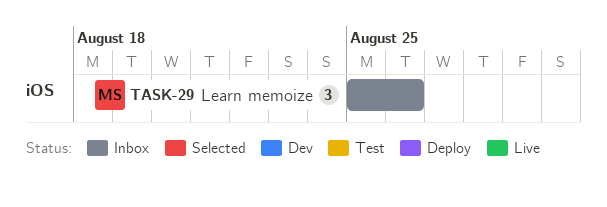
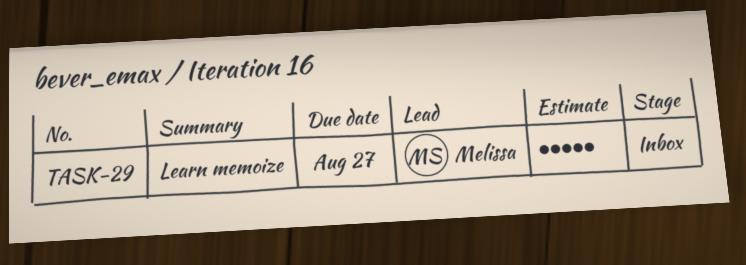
TASK-29, estimate: 3 -> 5
TASK-29, due: Aug 26 -> Aug 27

